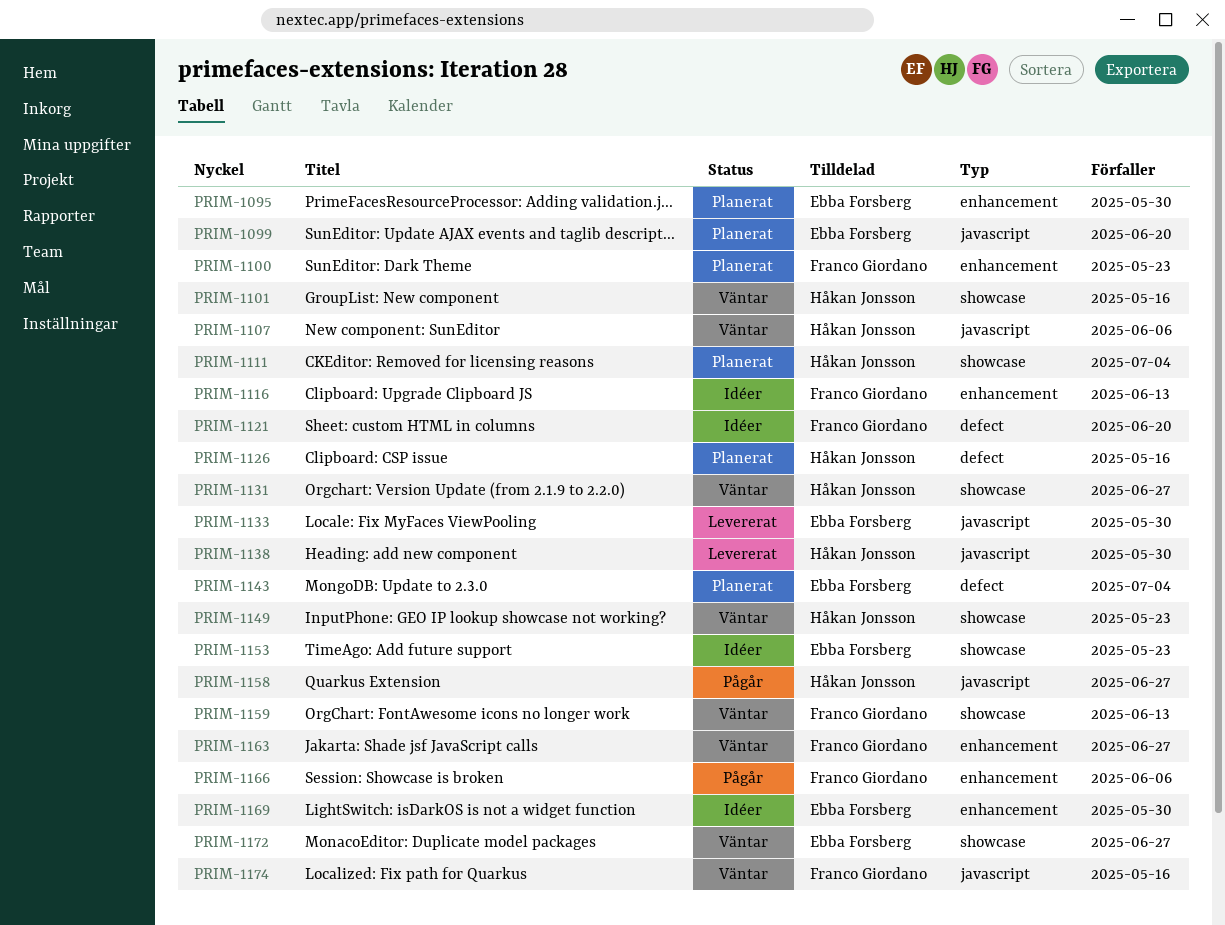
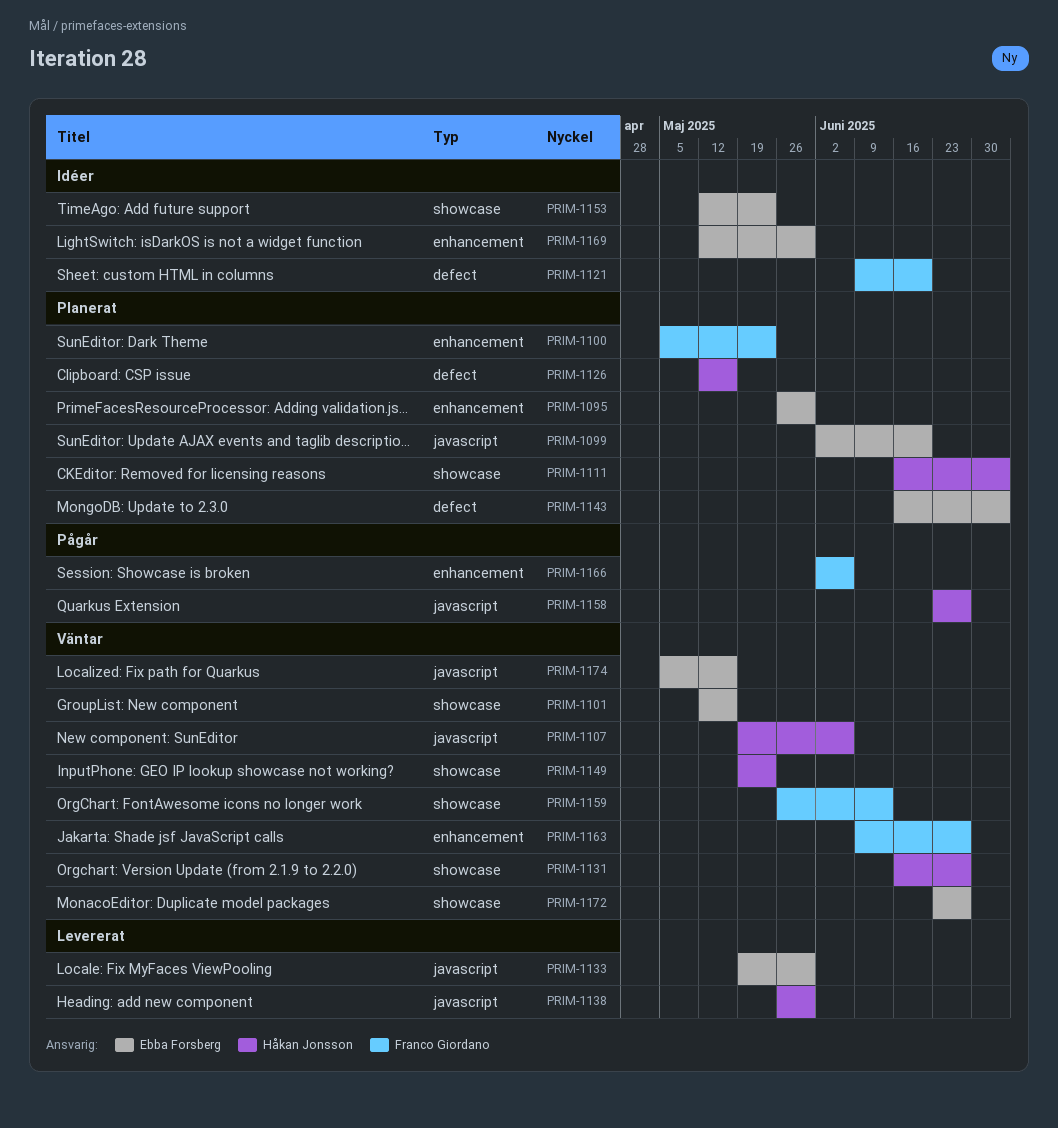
PRIM-1101, owner: Håkan Jonsson -> Ebba Forsberg
PRIM-1116: present -> none
PRIM-1174, owner: Franco Giordano -> Ebba Forsberg

